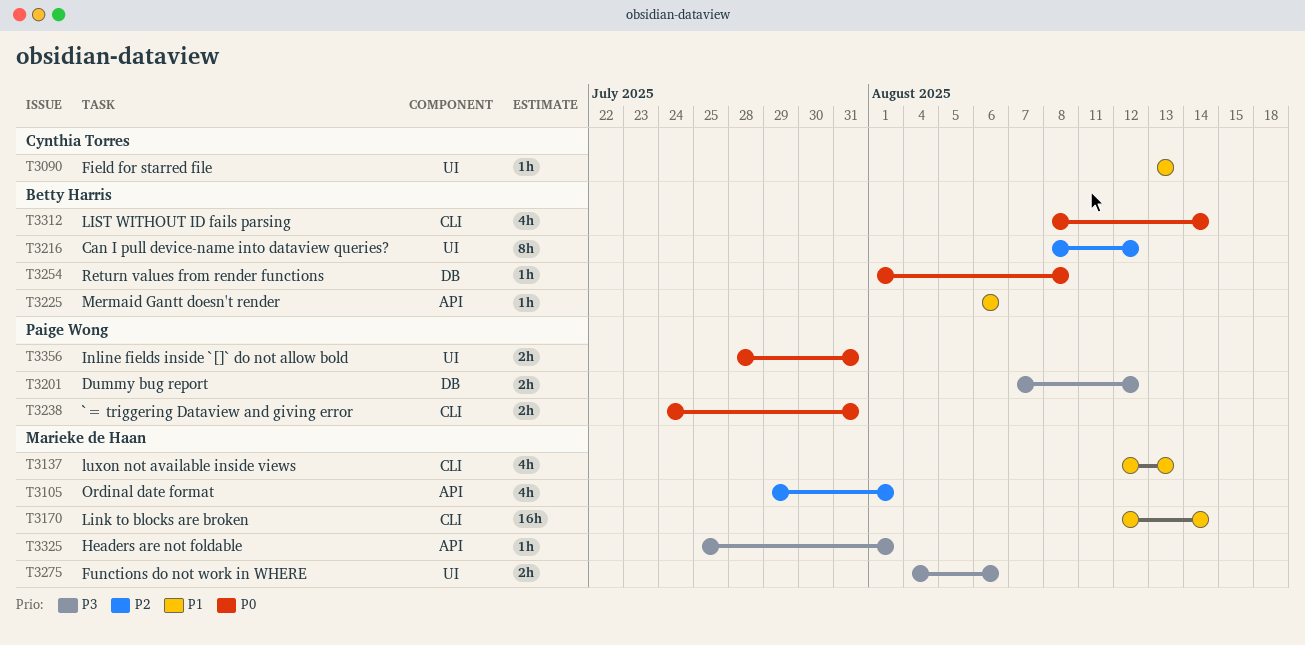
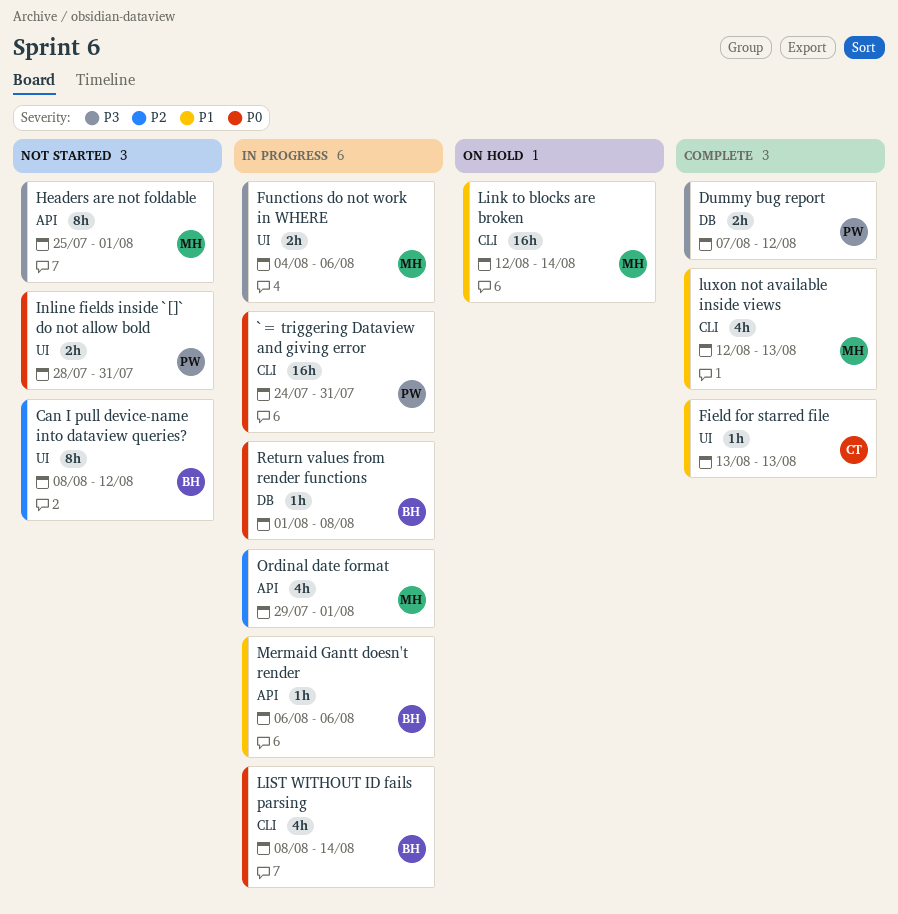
`= triggering Dataview and giving error, estimate: 2h -> 16h
Headers are not foldable, estimate: 1h -> 8h

